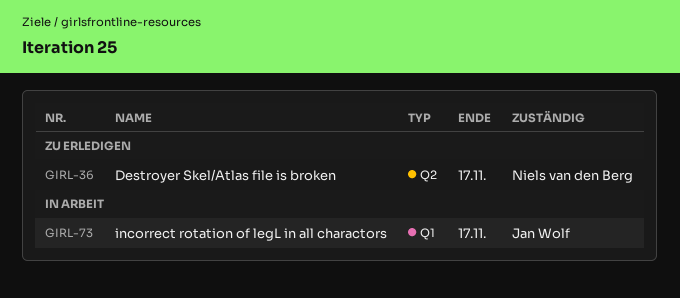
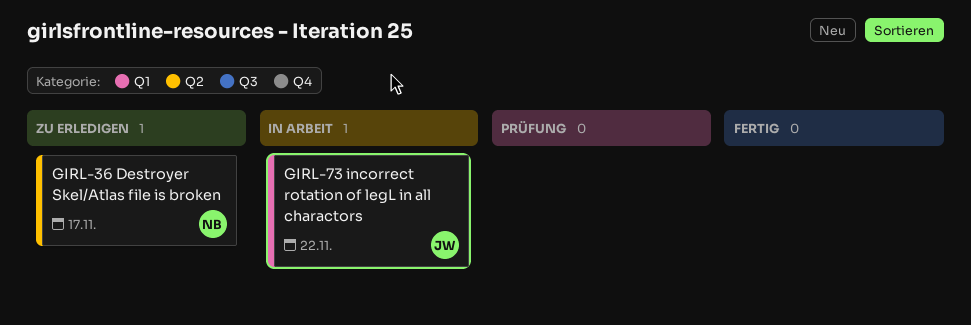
GIRL-73, due: Nov 17 -> Nov 22

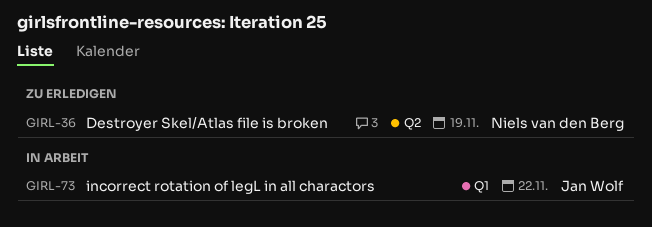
GIRL-36, due: Nov 17 -> Nov 19

